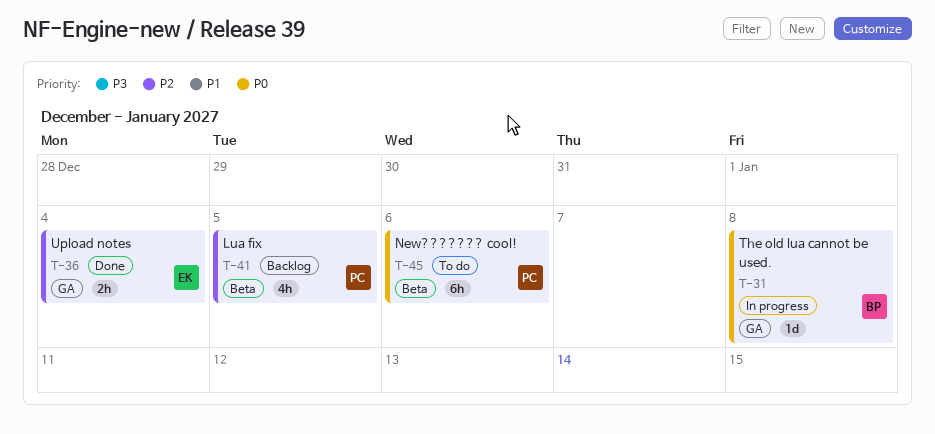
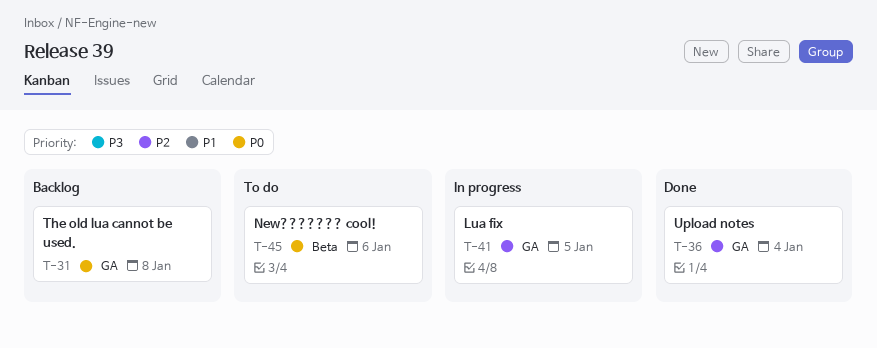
T-31, status: In progress -> Backlog
T-41, status: Backlog -> In progress
T-41, label: Beta -> GA

